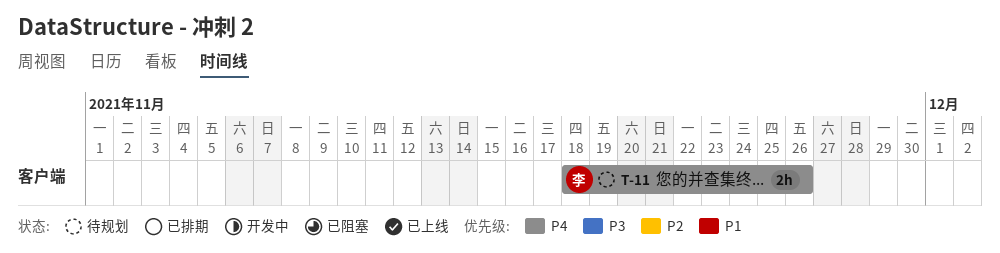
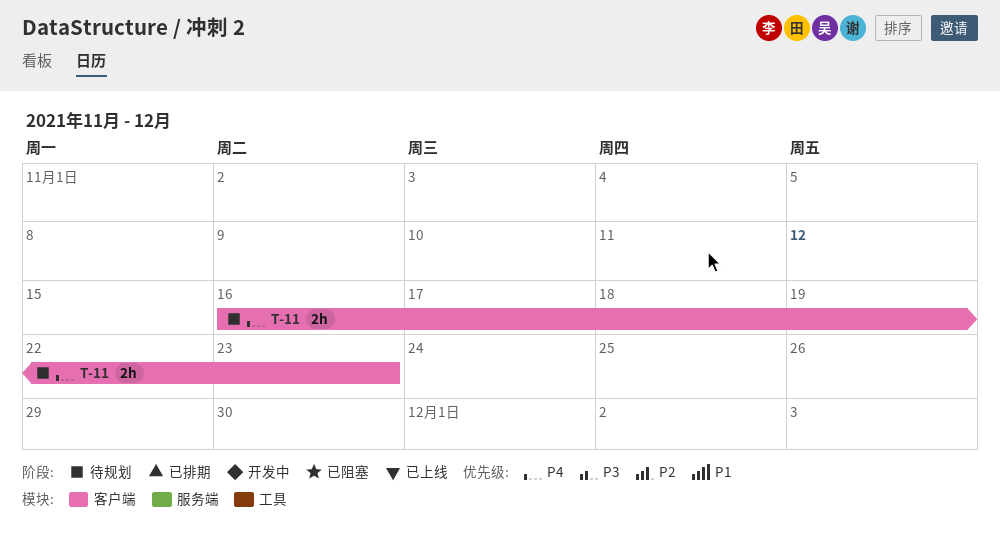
T-11, start: Nov 18 -> Nov 16
T-11, due: Nov 26 -> Nov 23

